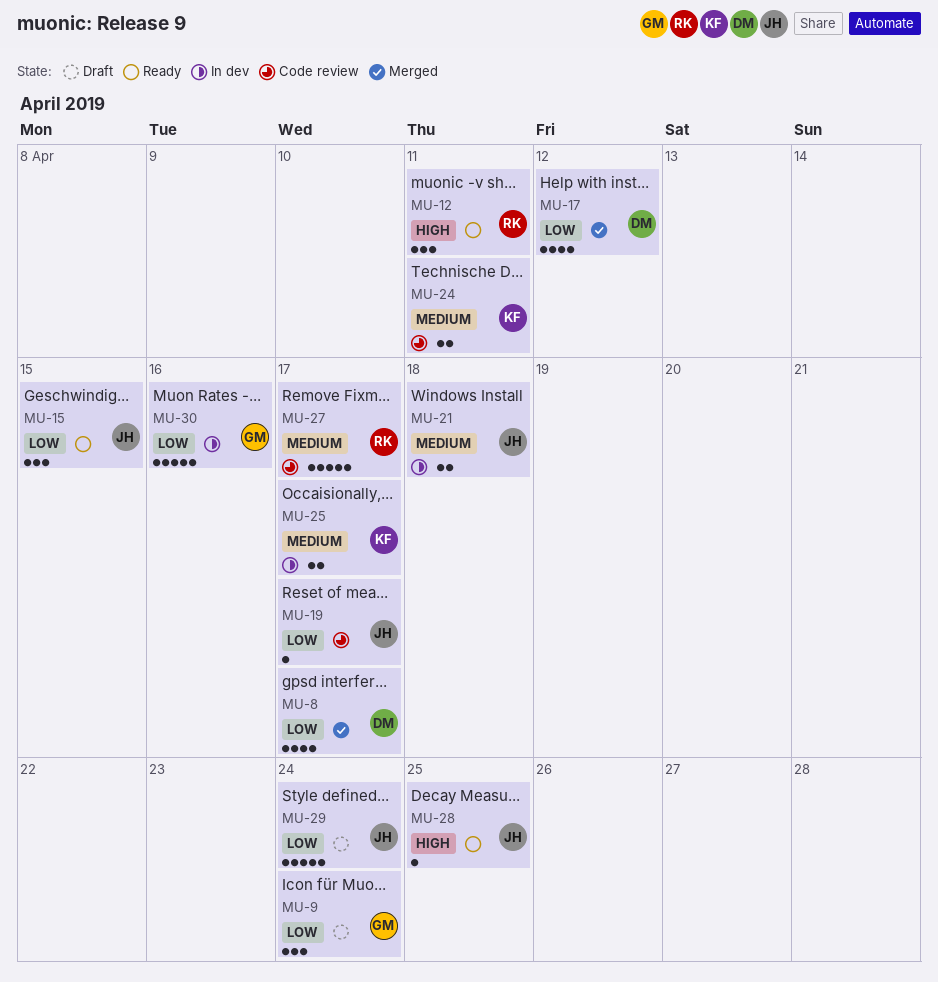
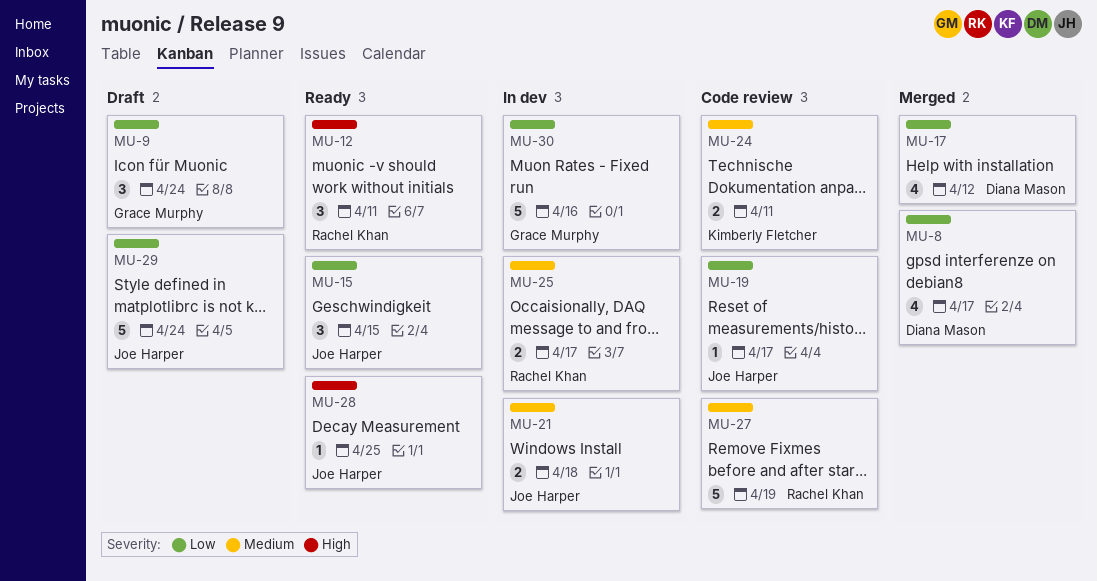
MU-25, owner: Kimberly Fletcher -> Rachel Khan
MU-27, due: Apr 17 -> Apr 19

